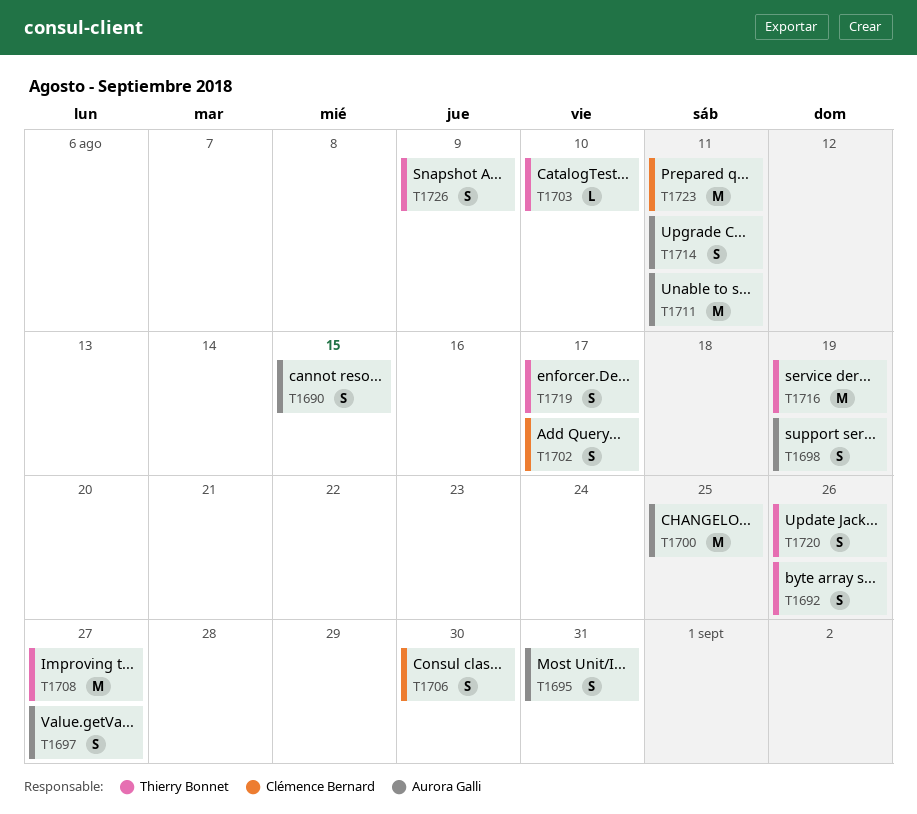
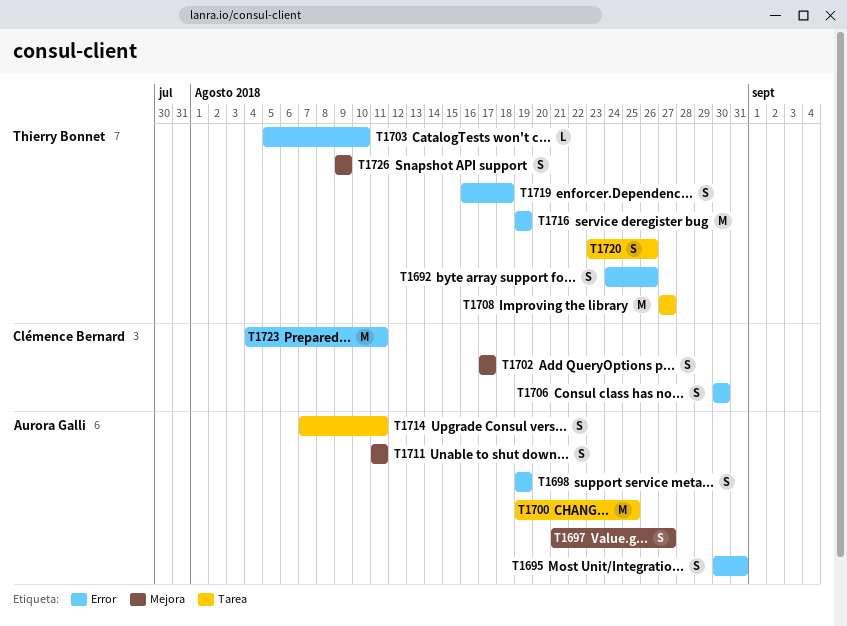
T1690: present -> none
T1711, estimate: M -> S
T1719, due: Aug 17 -> Aug 18

